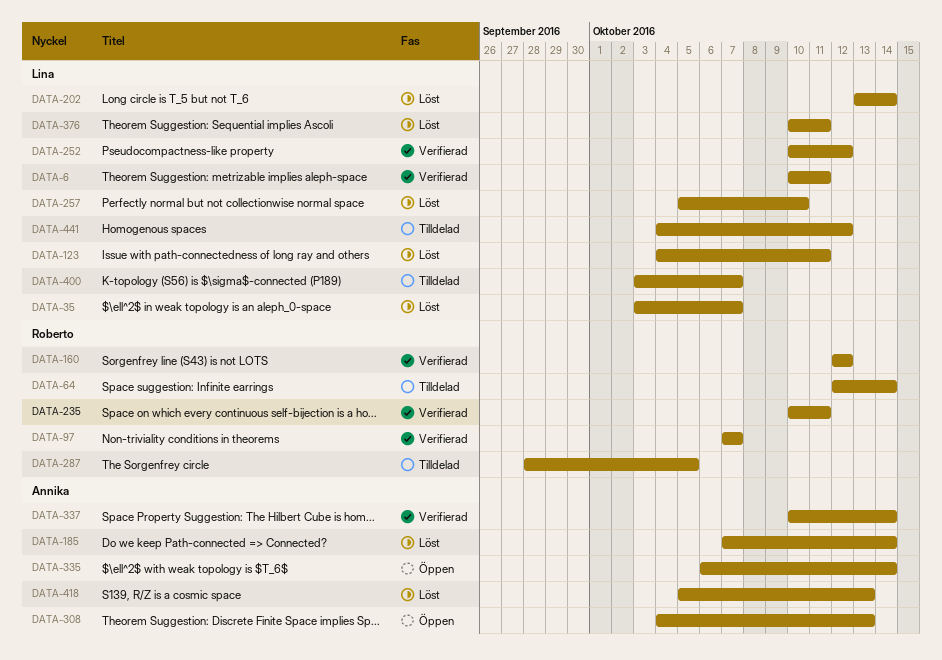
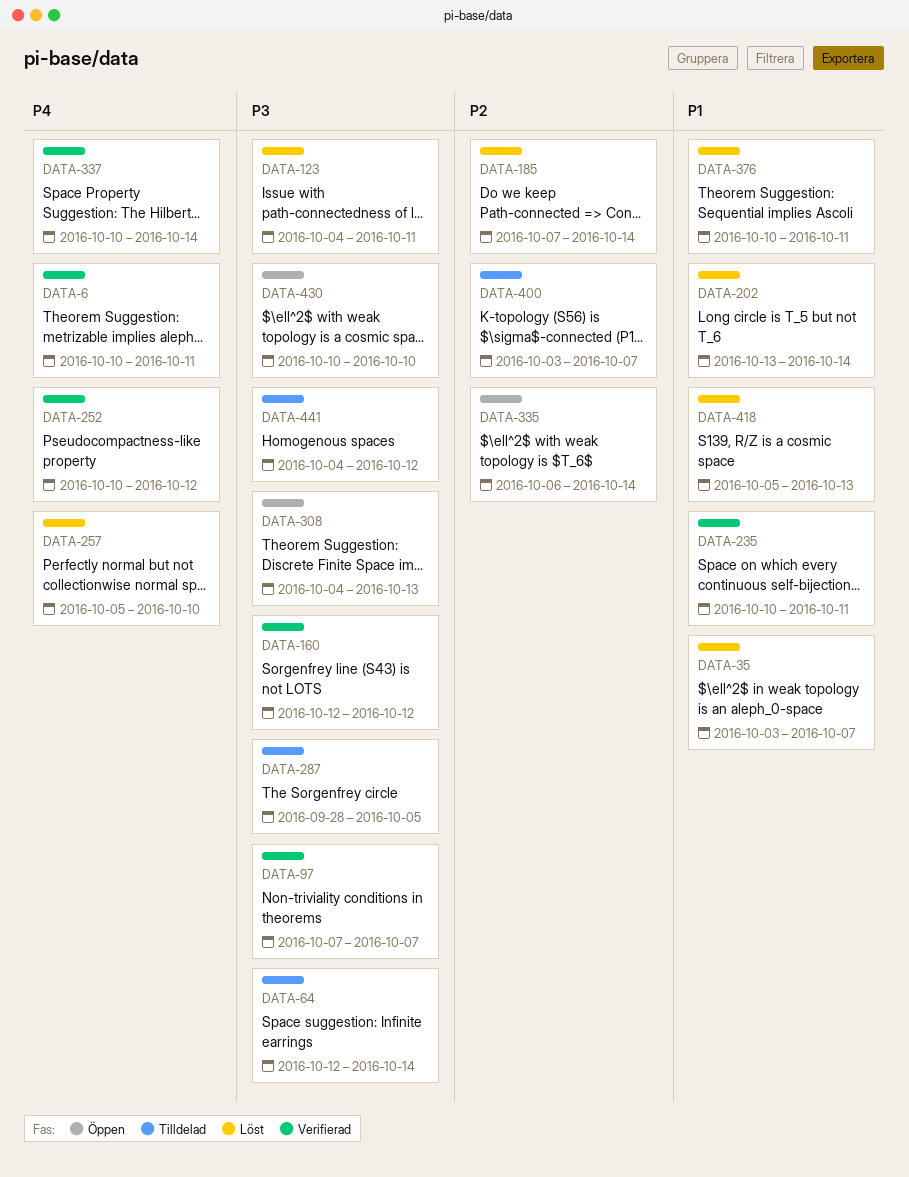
DATA-430: none -> present

